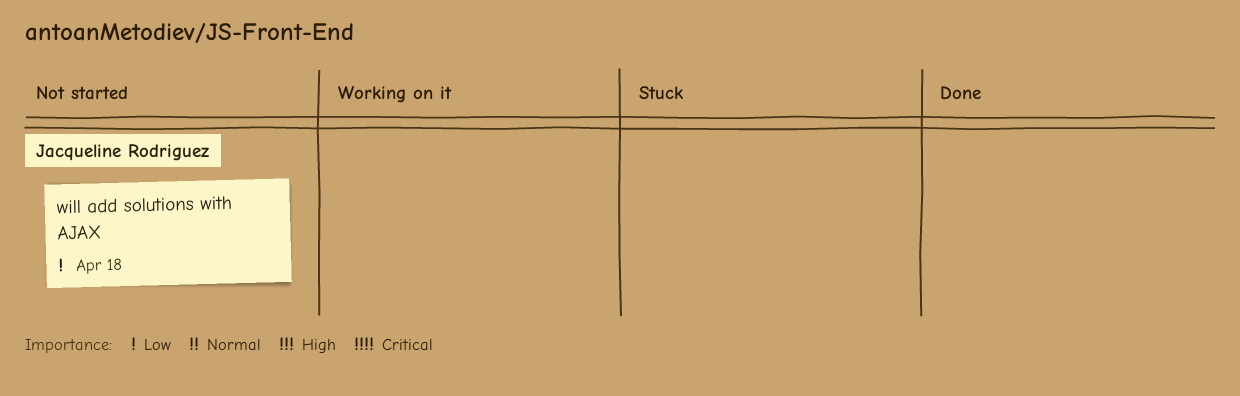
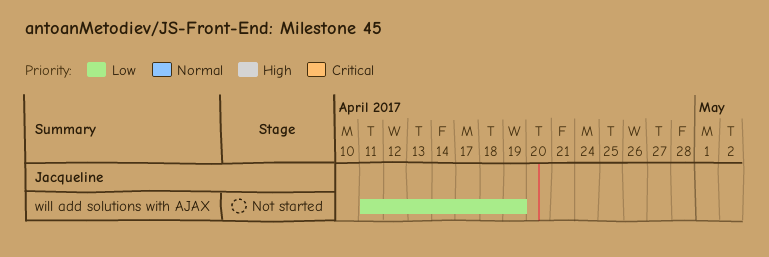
will add solutions with AJAX, due: Apr 18 -> Apr 19

